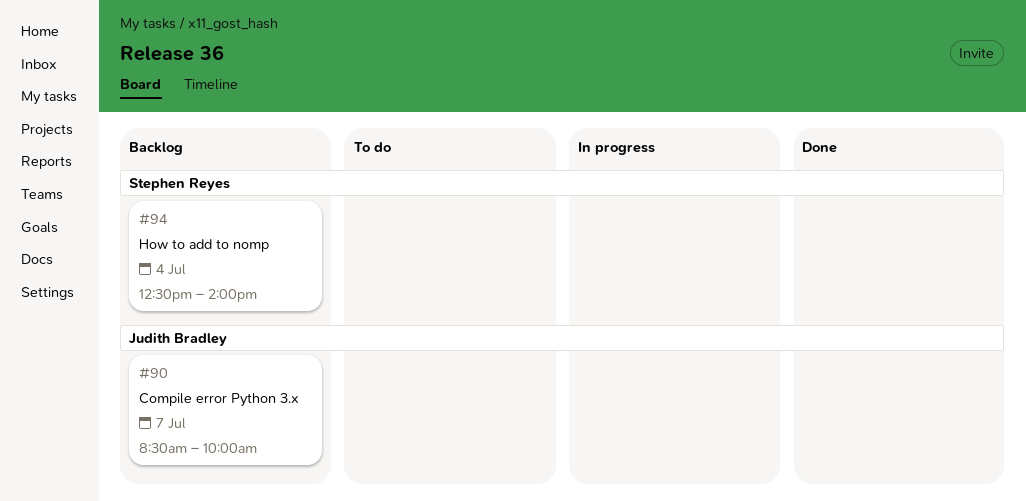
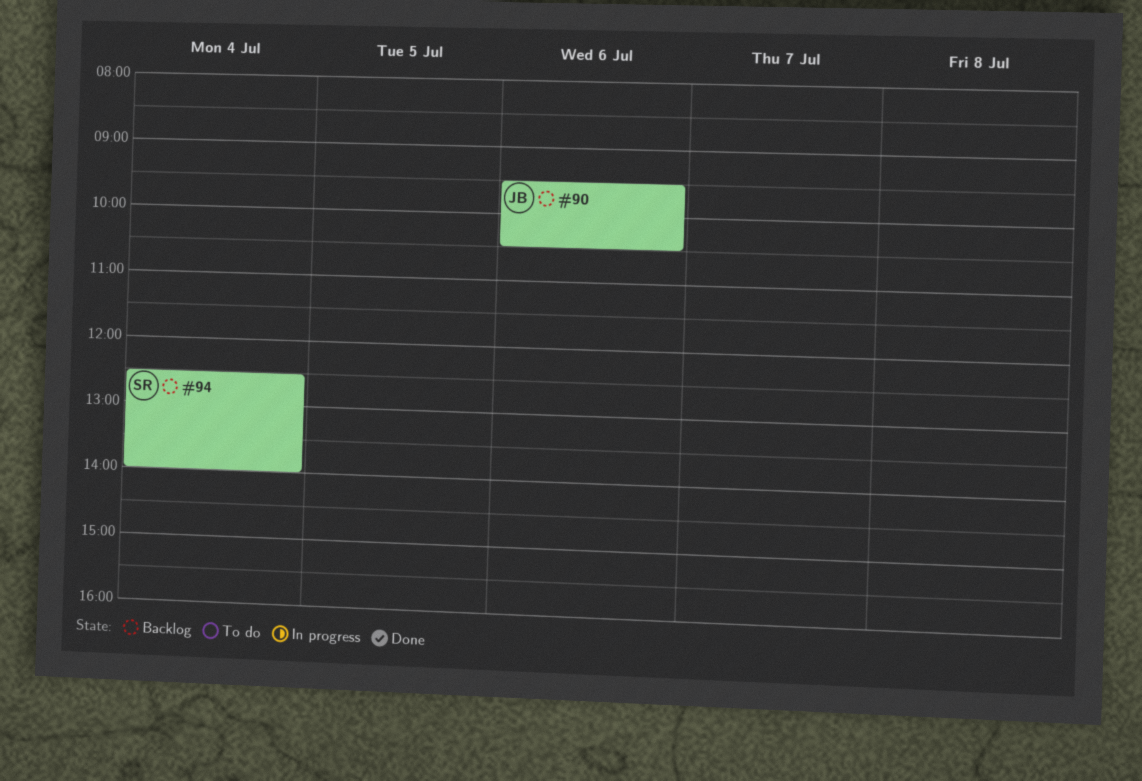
#90, day: Jul 7 -> Jul 6
#90, begins: 08:30 -> 09:30
#90, ends: 10:00 -> 10:30

